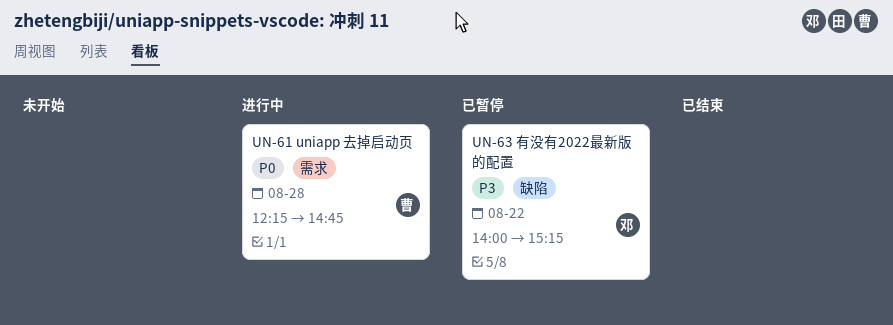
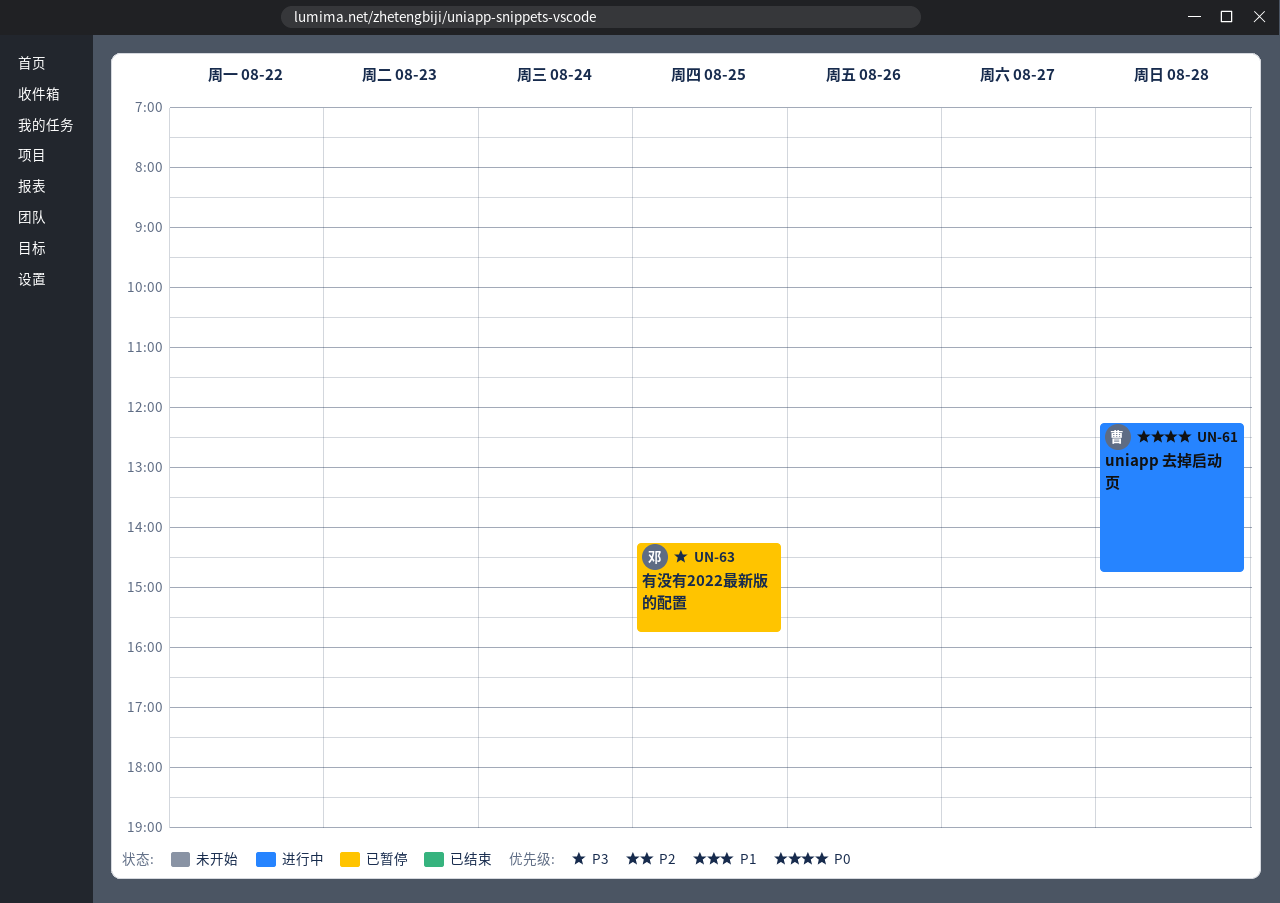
UN-63, day: Aug 22 -> Aug 25
UN-63, begins: 14:00 -> 14:15
UN-63, ends: 15:15 -> 15:45

